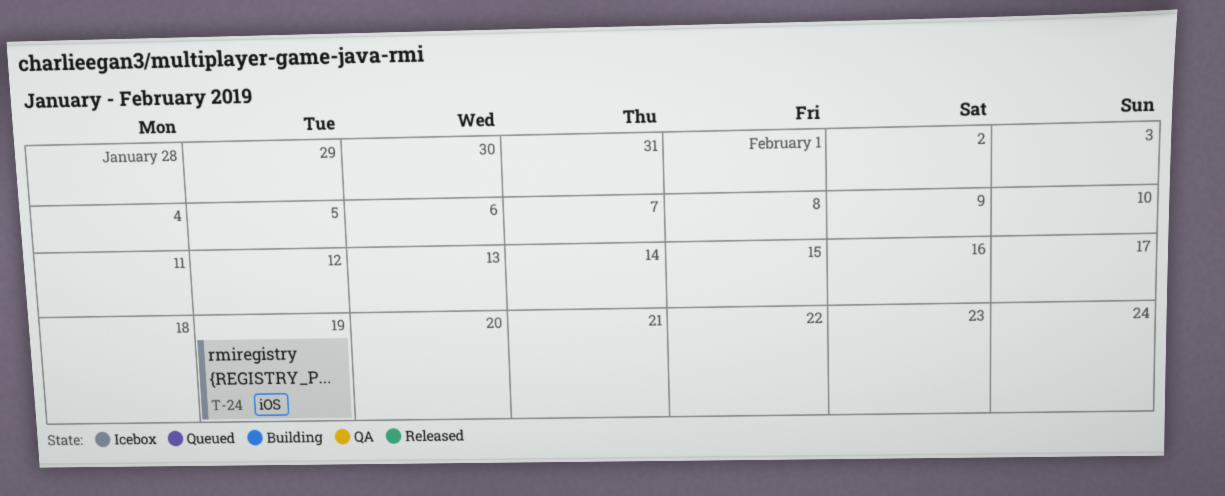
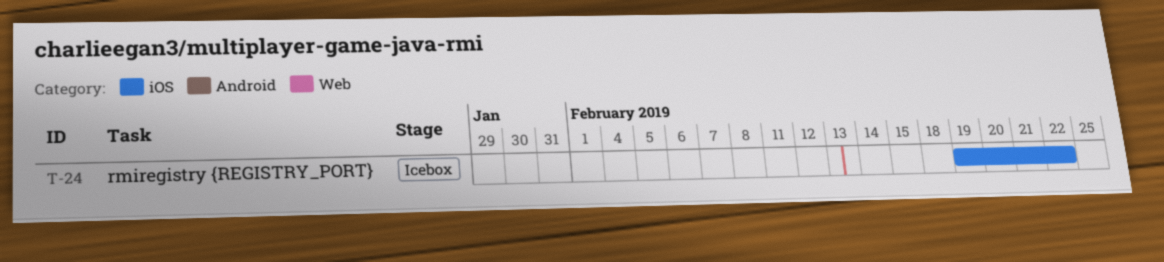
T-24, due: Feb 19 -> Feb 22

